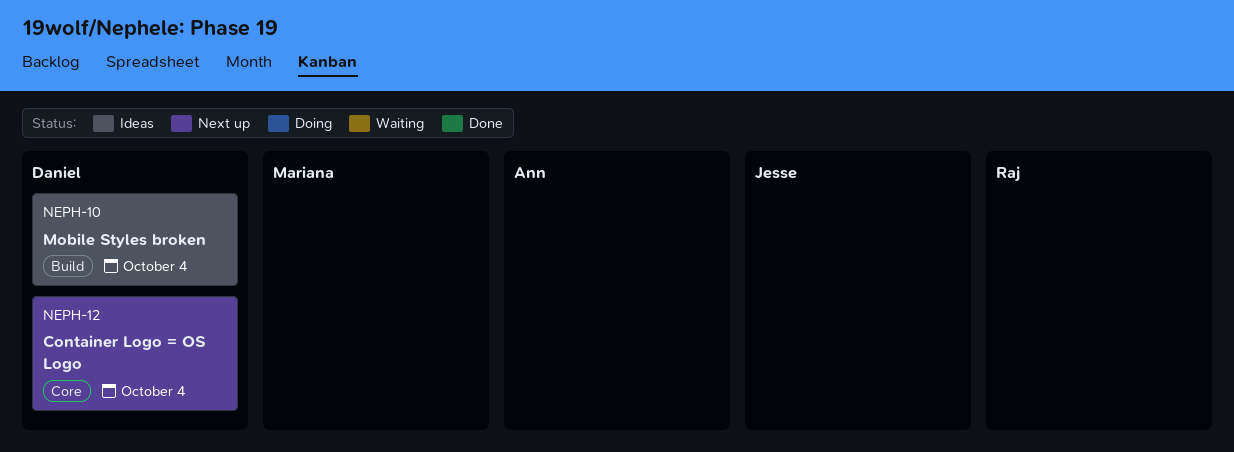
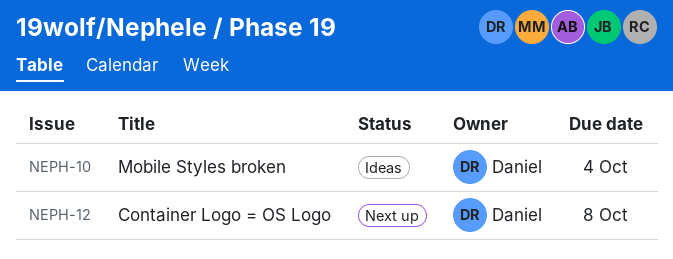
NEPH-12, due: Oct 4 -> Oct 8

